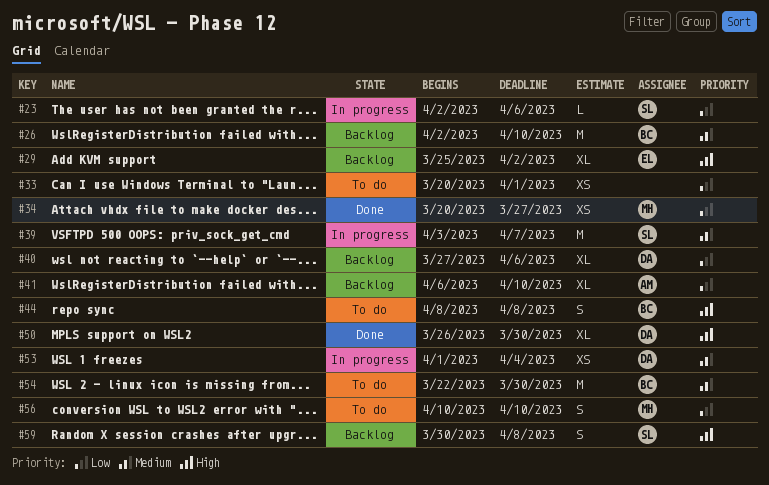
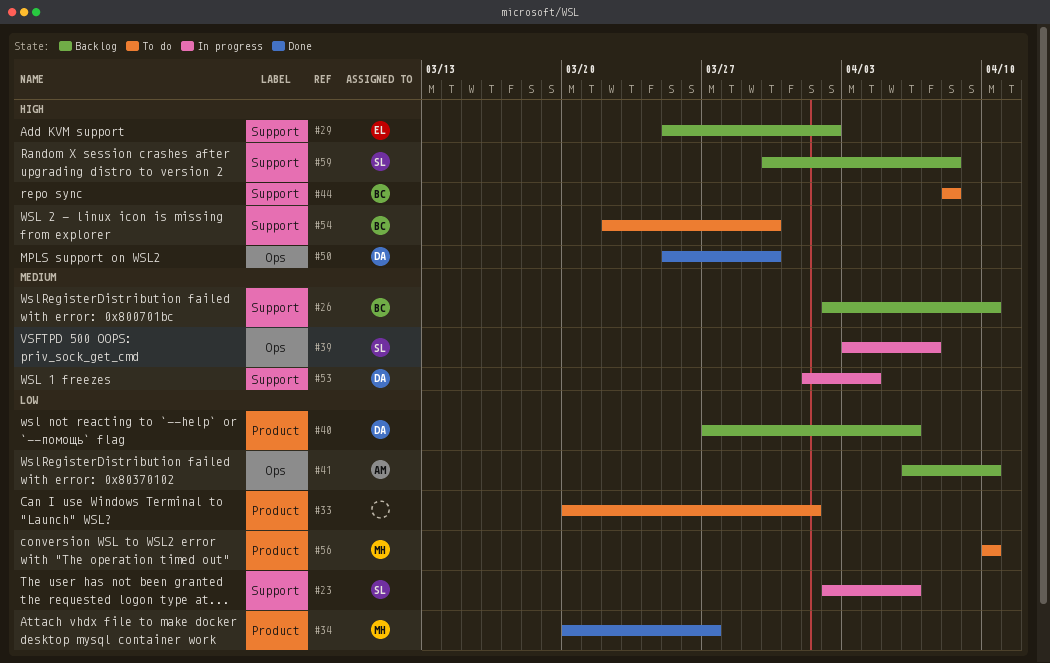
#50, start: Mar 26 -> Mar 25
#54, priority: Medium -> High

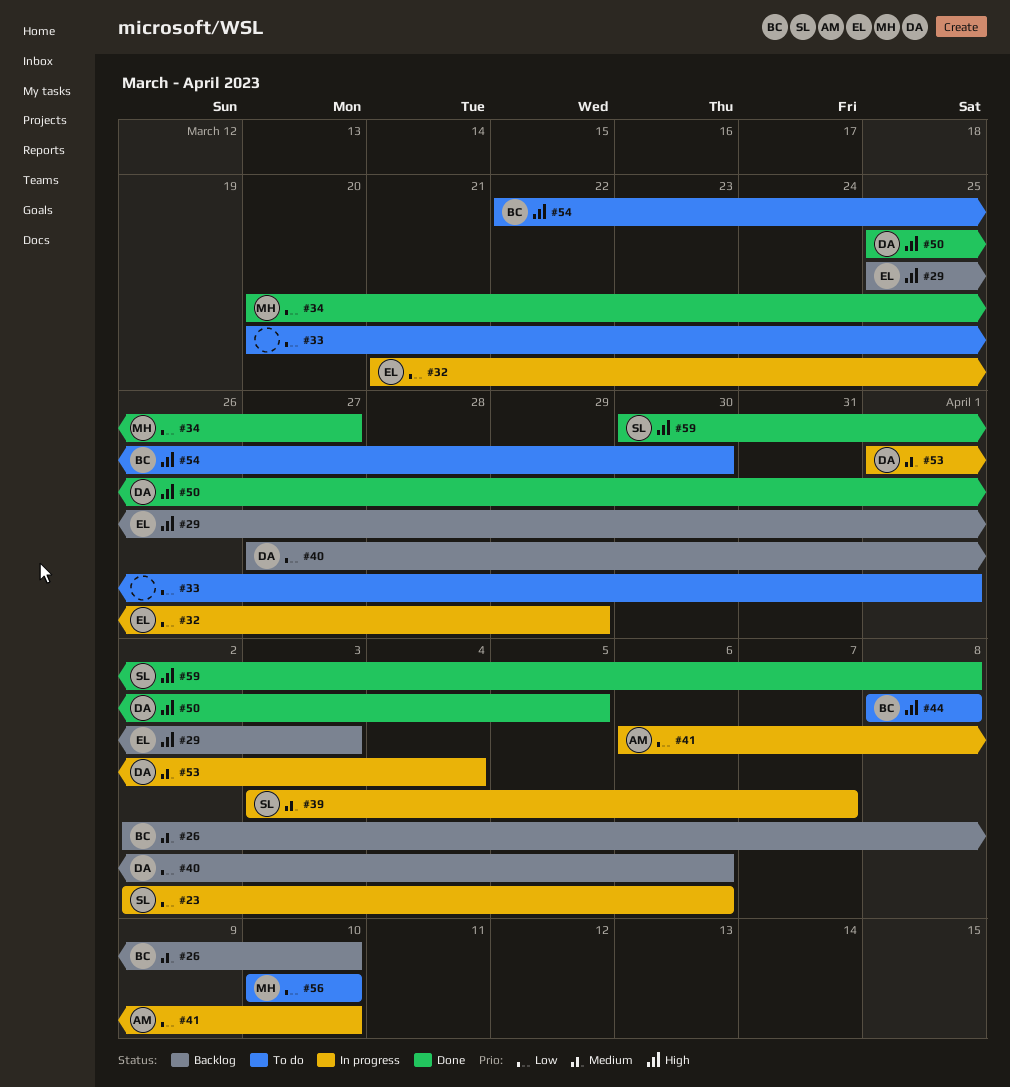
#29, due: Apr 2 -> Apr 3
#32: none -> present
#41, status: Backlog -> In progress
#50, due: Mar 30 -> Apr 5
#59, status: Backlog -> Done

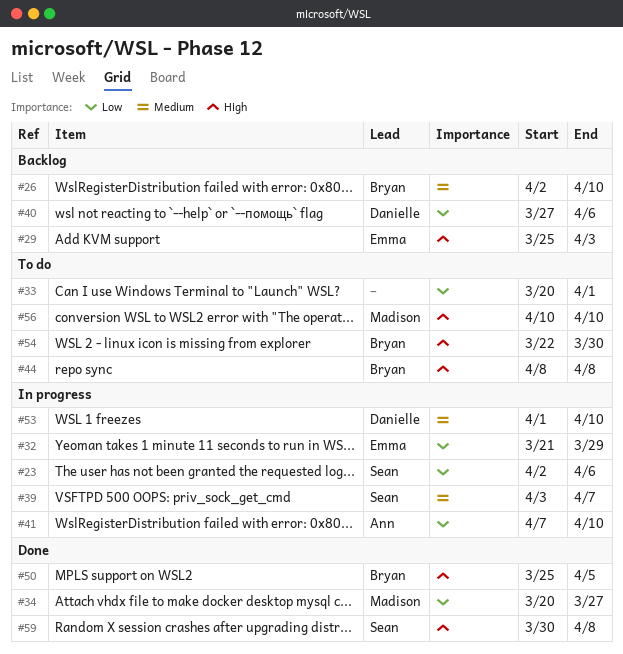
#41, start: Apr 6 -> Apr 7
#50, owner: Danielle -> Bryan
#53, due: Apr 4 -> Apr 10
#56, priority: Low -> High

